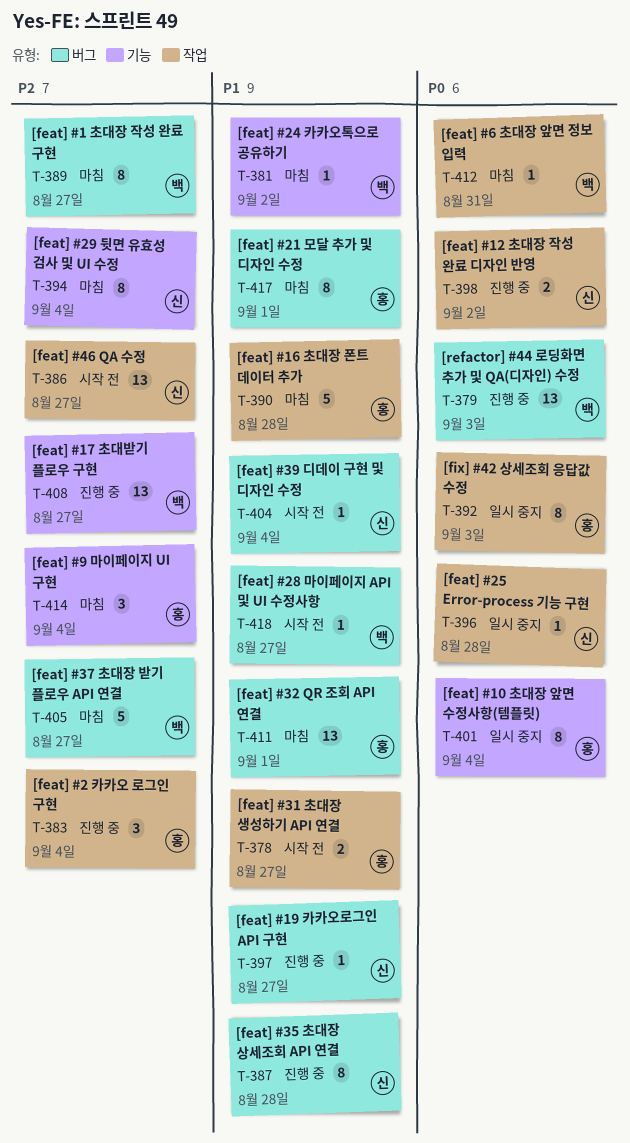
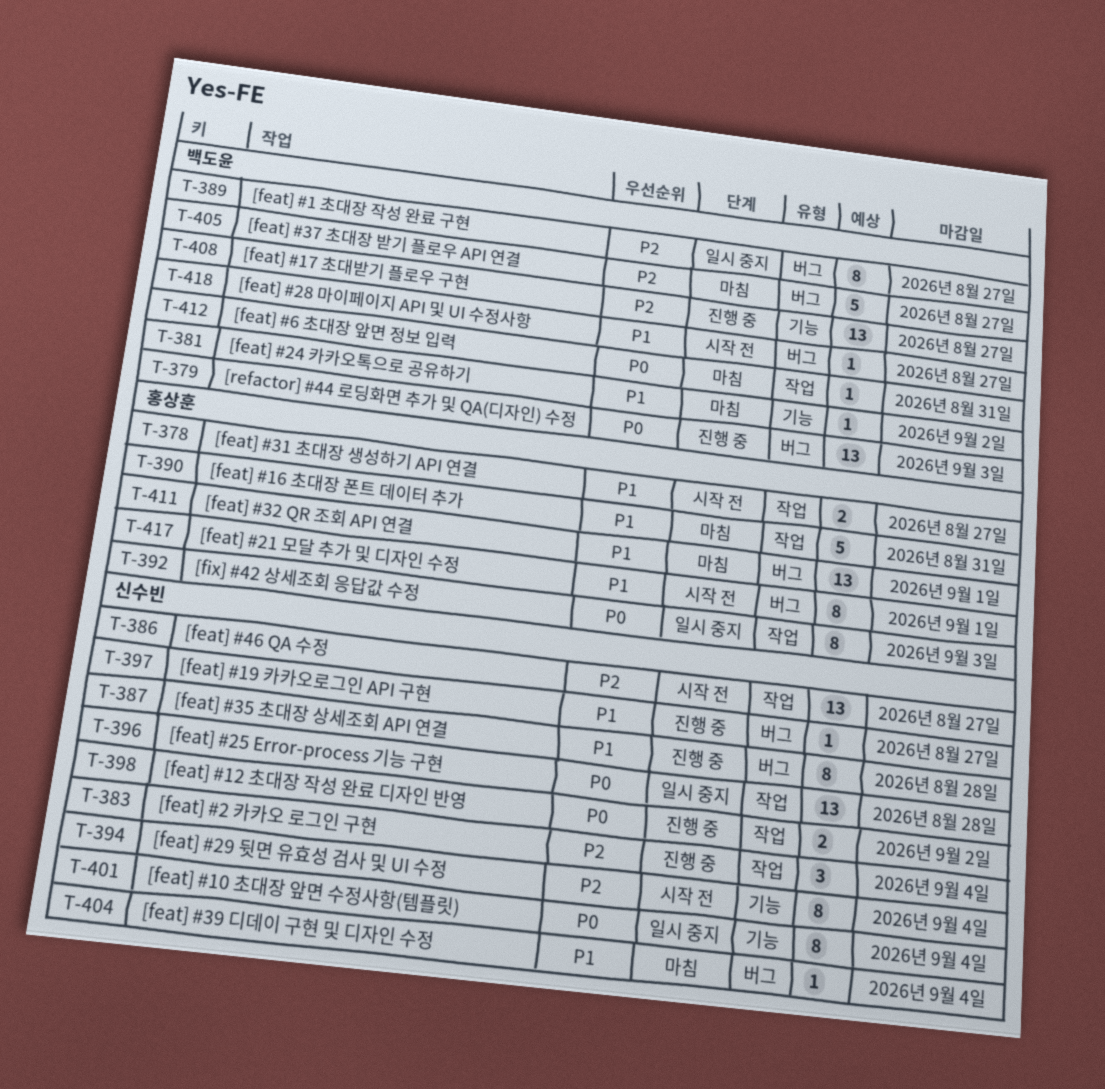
T-383, owner: 홍상훈 -> 신수빈
T-389, status: 마침 -> 일시 중지
T-390, due: Aug 28 -> Aug 31
T-394, status: 마침 -> 시작 전
T-396, estimate: 1 -> 13
T-401, owner: 홍상훈 -> 신수빈
T-404, status: 시작 전 -> 마침
T-414: present -> none
T-417, status: 마침 -> 시작 전

